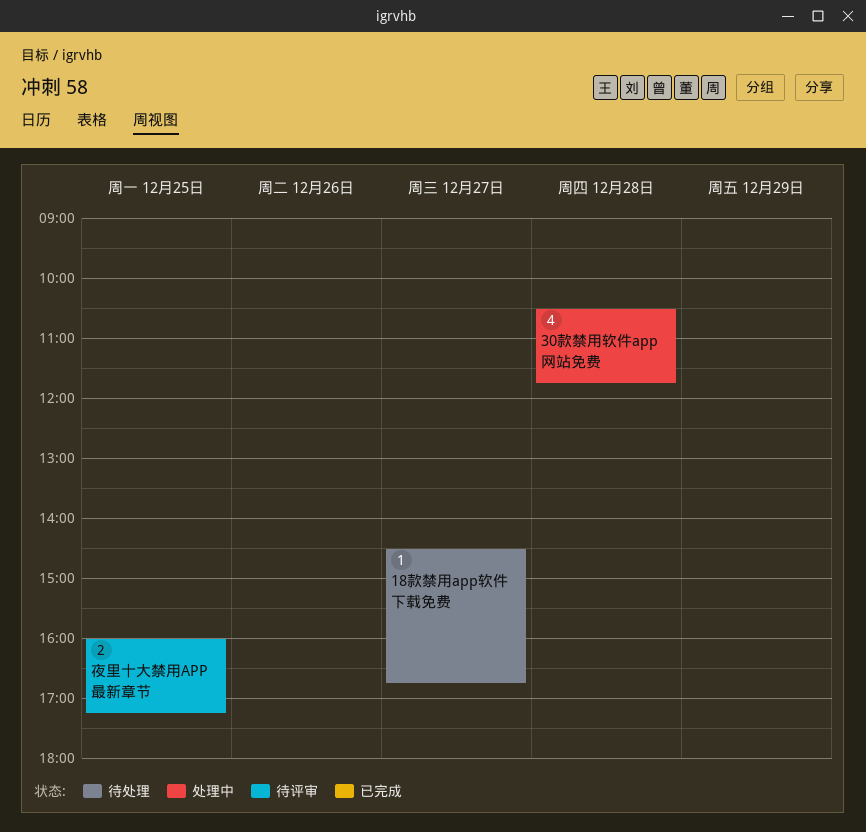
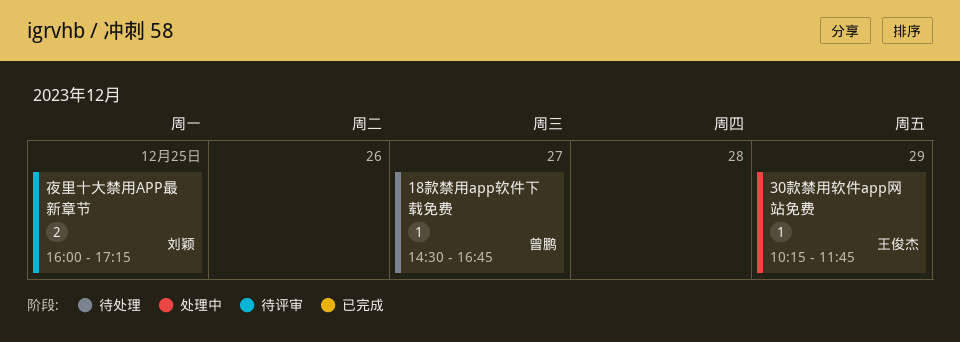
30款禁用软件app网站免费, estimate: 4 -> 1
30款禁用软件app网站免费, day: Dec 28 -> Dec 29
30款禁用软件app网站免费, begins: 10:30 -> 10:15

